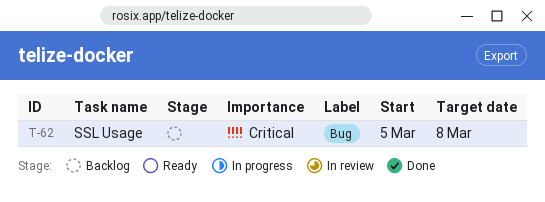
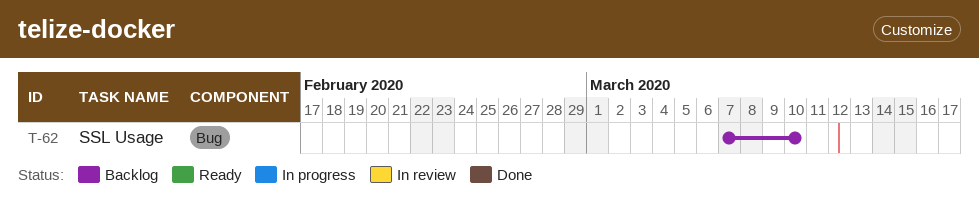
T-62, start: Mar 5 -> Mar 7
T-62, due: Mar 8 -> Mar 10

